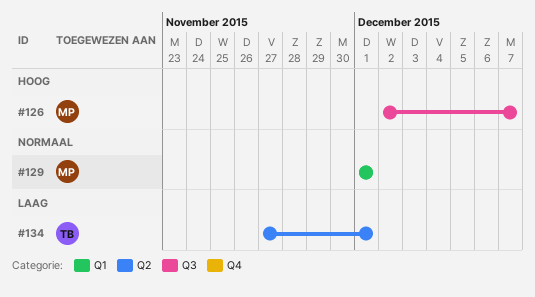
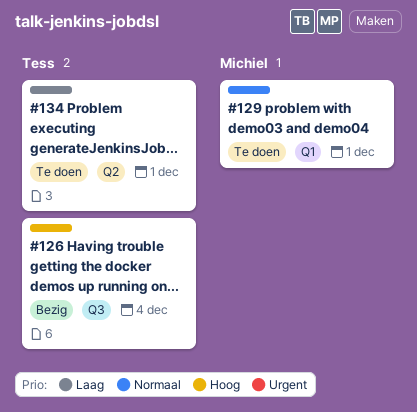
#126, owner: Michiel -> Tess
#126, due: Dec 7 -> Dec 4

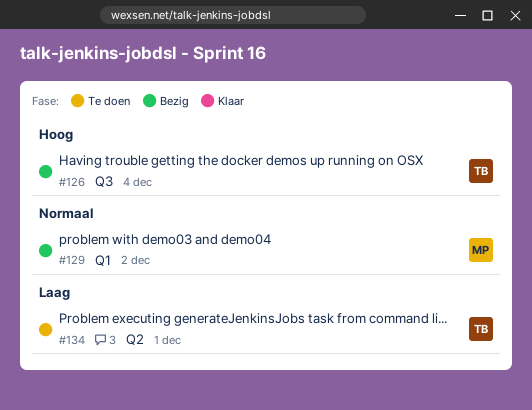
#129, status: Te doen -> Bezig
#129, due: Dec 1 -> Dec 2

